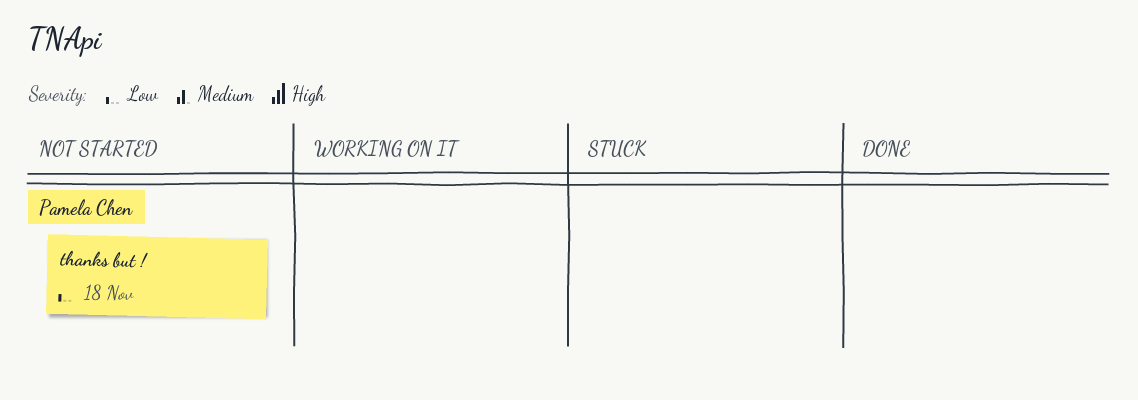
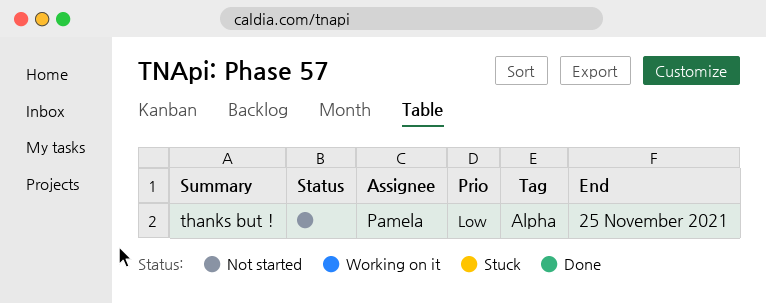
thanks but !, due: Nov 18 -> Nov 25

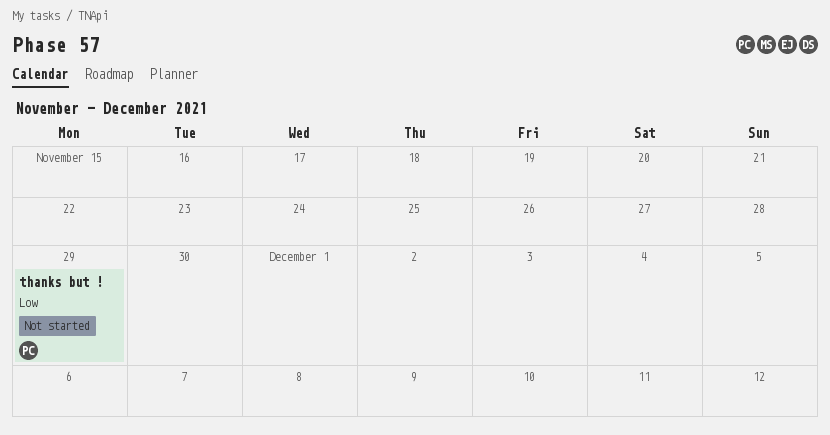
thanks but !, due: Nov 25 -> Nov 29

